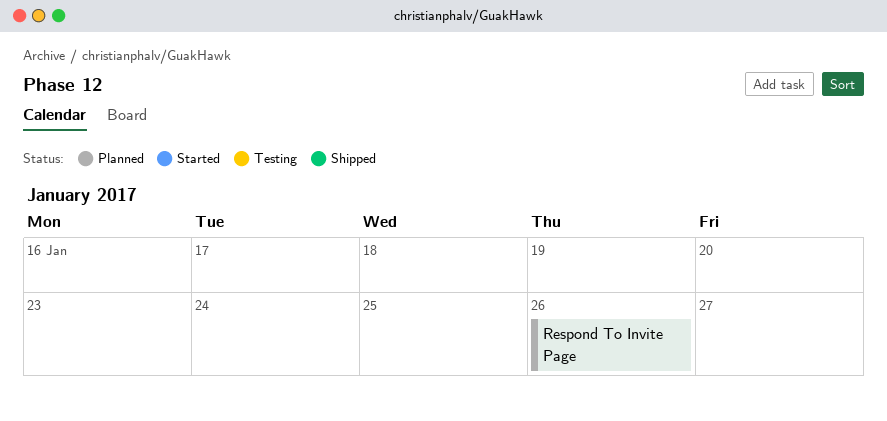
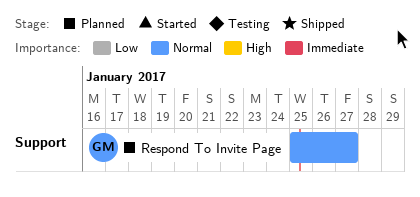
Respond To Invite Page, due: Jan 26 -> Jan 27

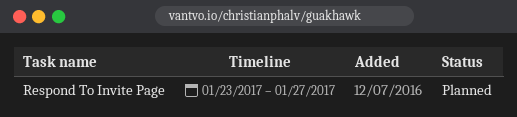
Respond To Invite Page, start: Jan 25 -> Jan 23

